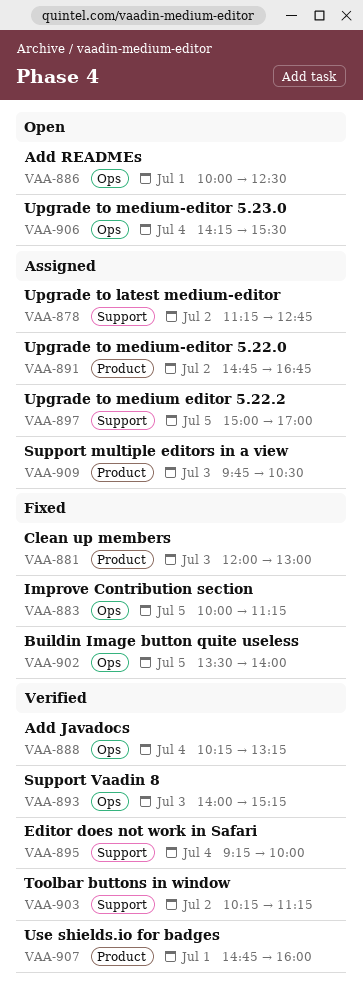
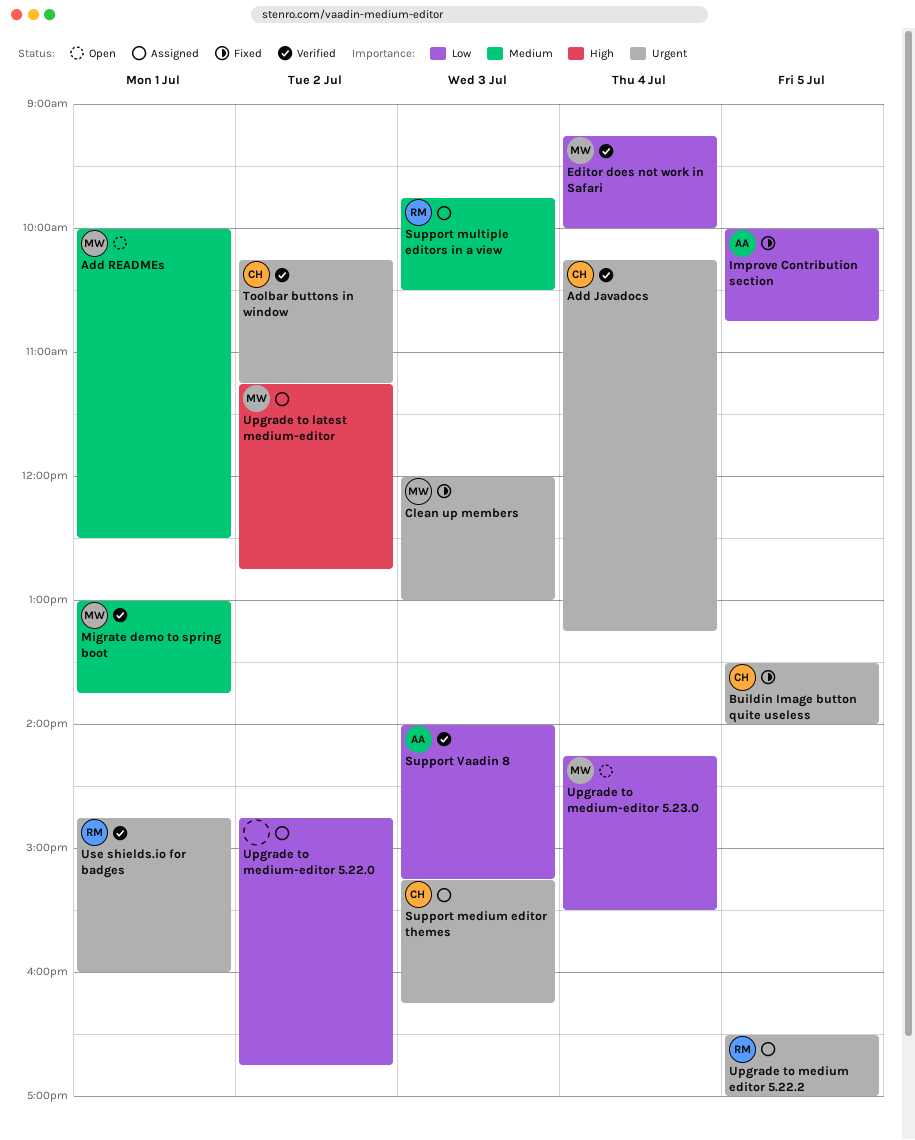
Improve Contribution section, ends: 11:15 -> 10:45
Migrate demo to spring boot: none -> present
Support medium editor themes: none -> present
Upgrade to medium editor 5.22.2, begins: 15:00 -> 16:30

